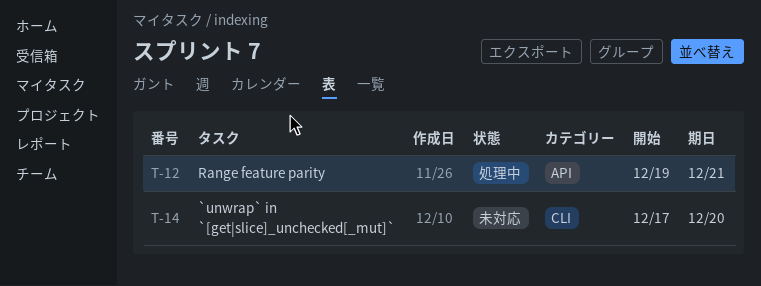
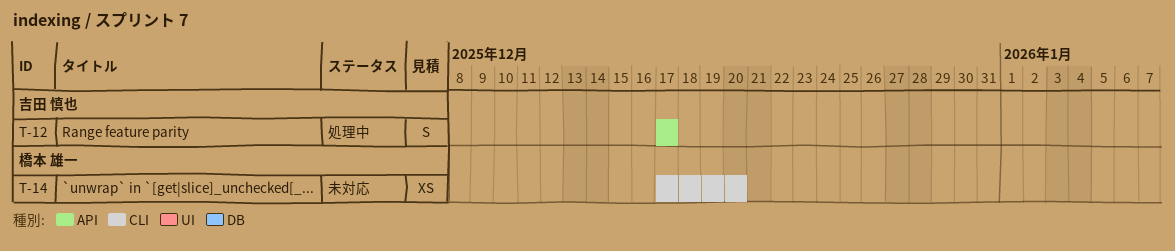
T-12, start: Dec 19 -> Dec 17
T-12, due: Dec 21 -> Dec 17

